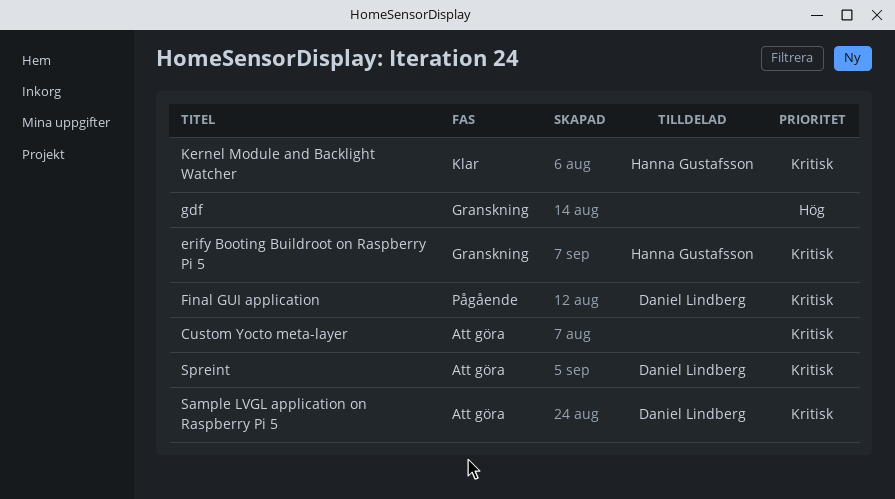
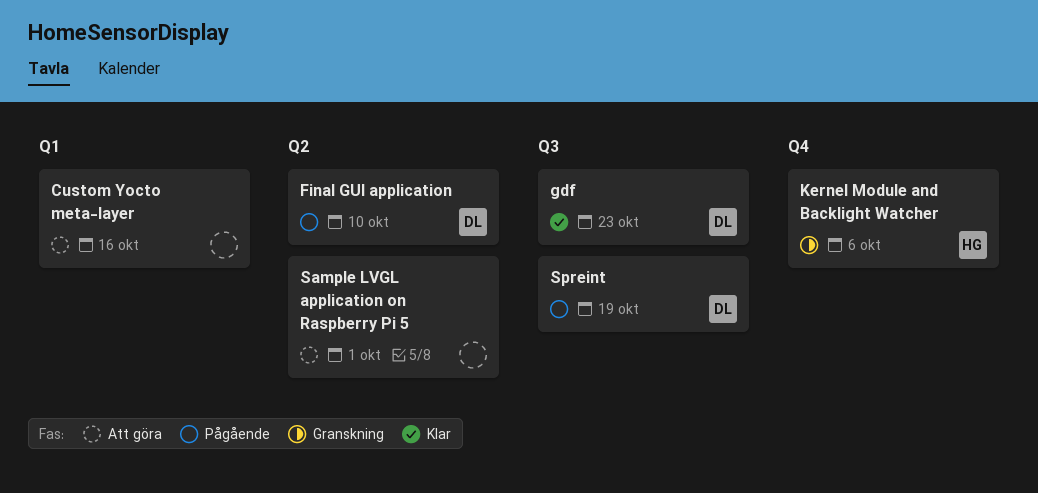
erify Booting Buildroot on Raspberry Pi 5: present -> none
gdf, status: Granskning -> Klar
gdf, owner: none -> Daniel Lindberg
Kernel Module and Backlight Watcher, status: Klar -> Granskning
Sample LVGL application on Raspberry Pi 5, owner: Daniel Lindberg -> none
Spreint, status: Att göra -> Pågående

